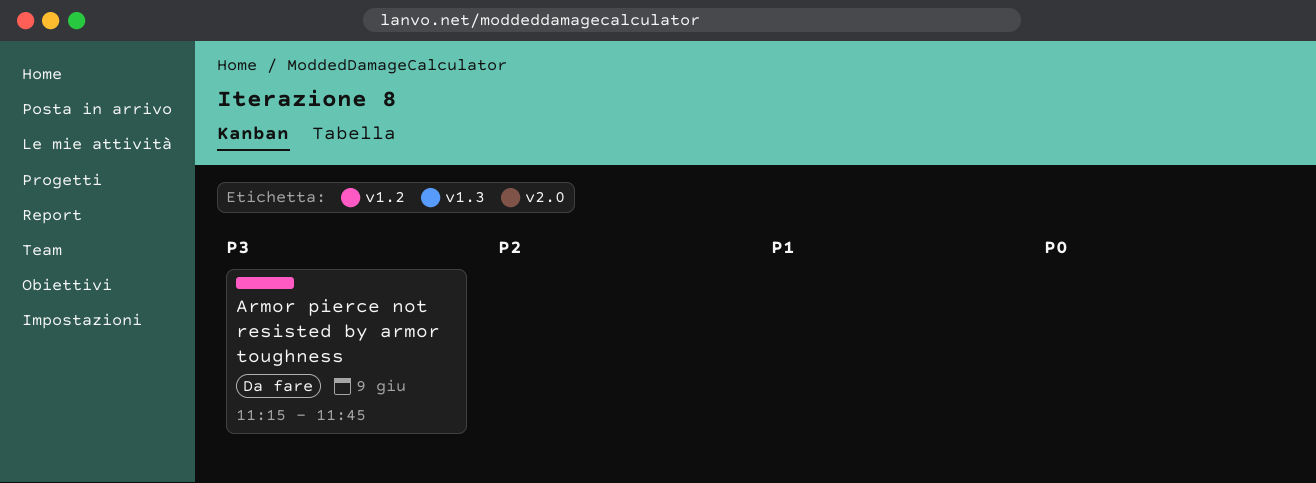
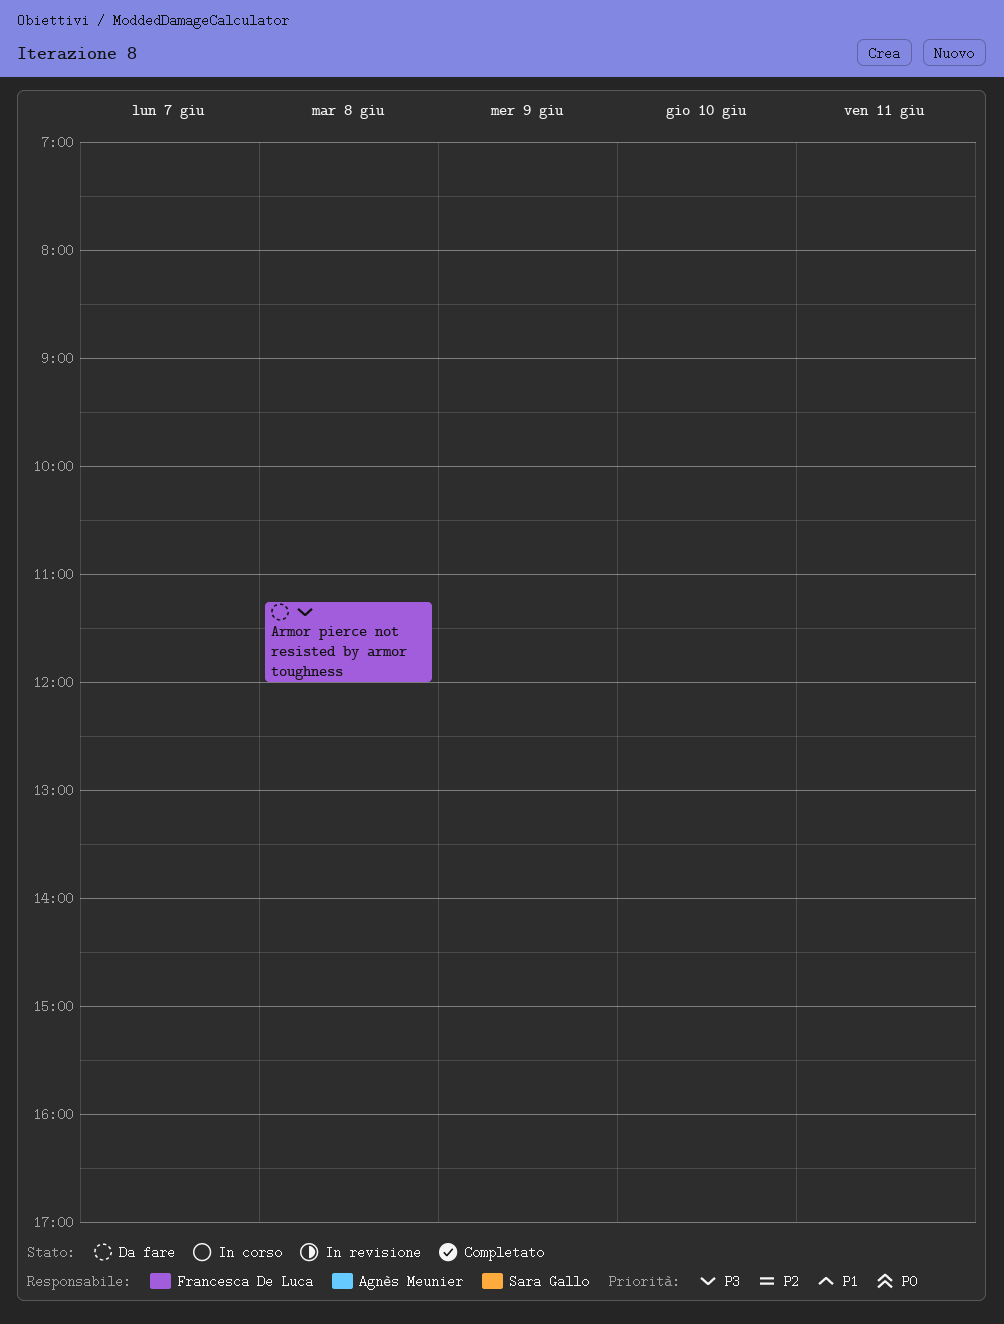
Armor pierce not resisted by armor toughness, day: Jun 9 -> Jun 8
Armor pierce not resisted by armor toughness, ends: 11:45 -> 12:00

